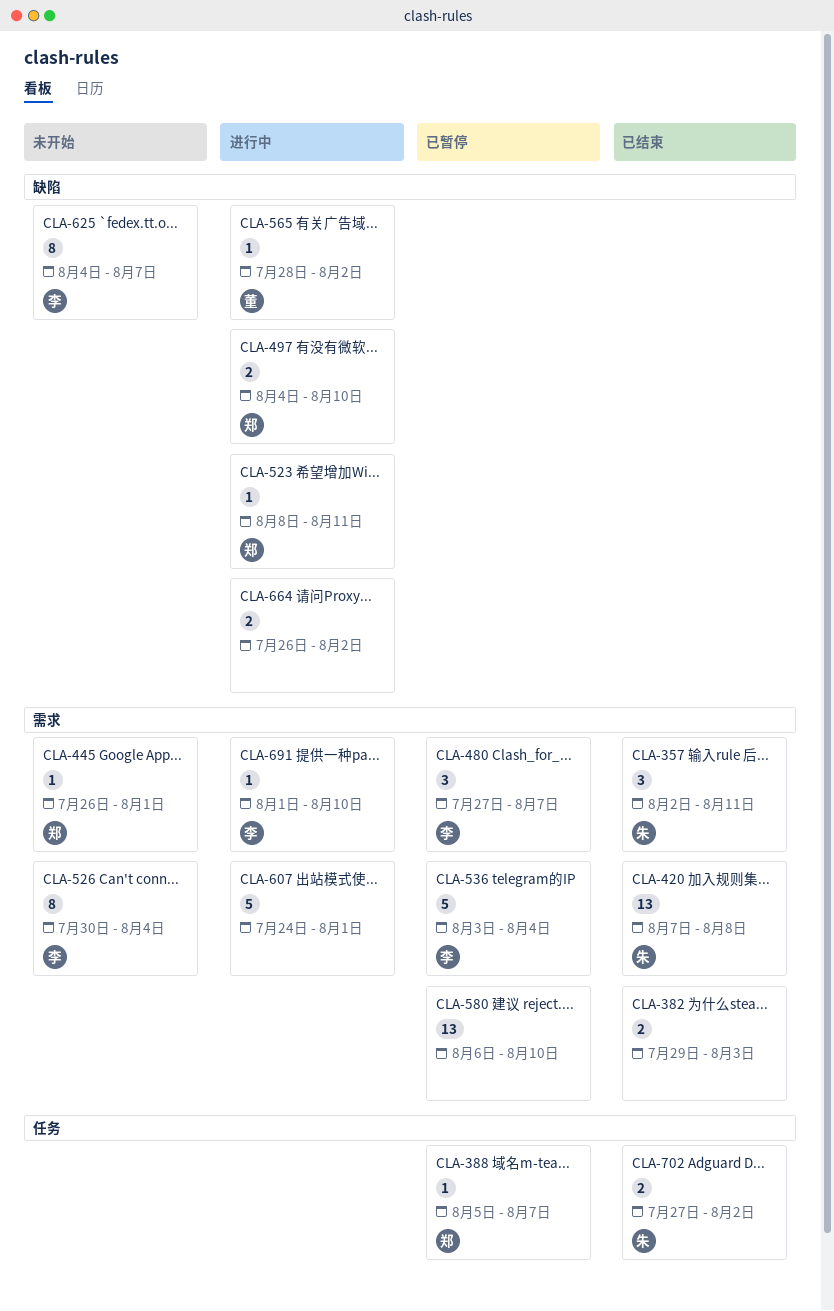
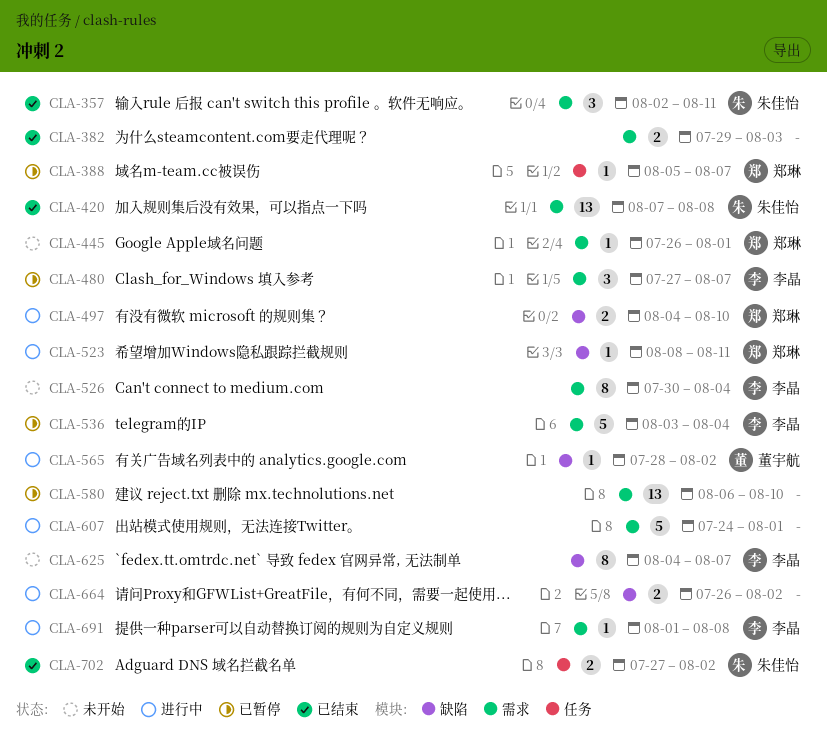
CLA-691, due: Aug 10 -> Aug 8

